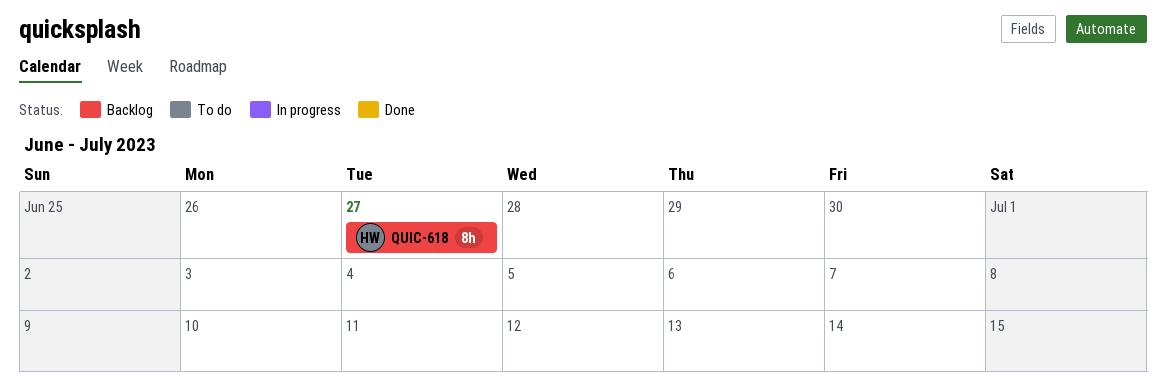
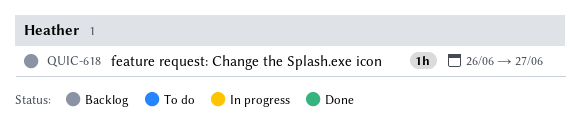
QUIC-618, estimate: 8h -> 1h
QUIC-618, start: Jun 27 -> Jun 26

